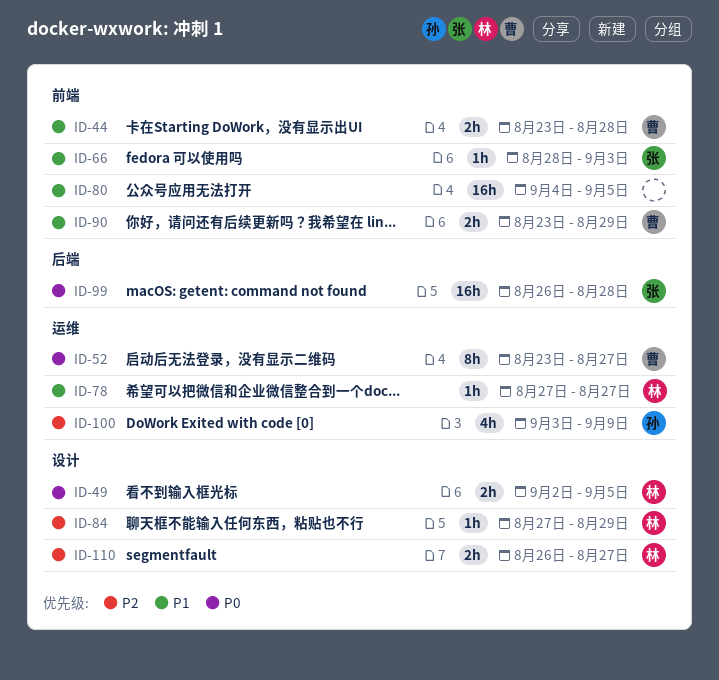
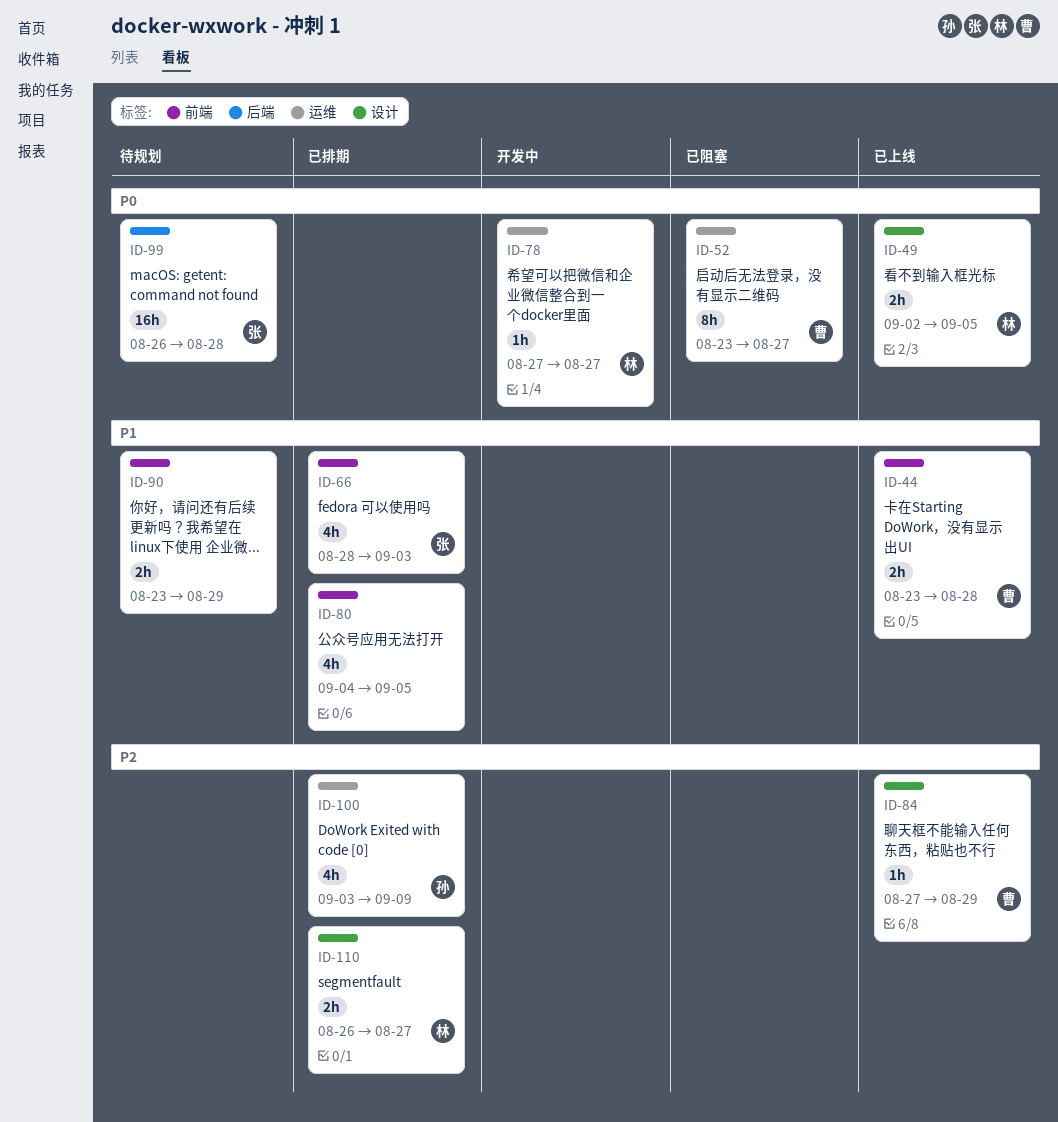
ID-66, estimate: 1h -> 4h
ID-78, priority: P1 -> P0
ID-80, estimate: 16h -> 4h
ID-84, owner: 林 -> 曹
ID-90, owner: 曹 -> none

